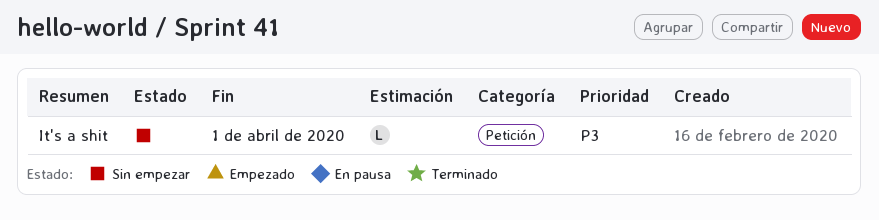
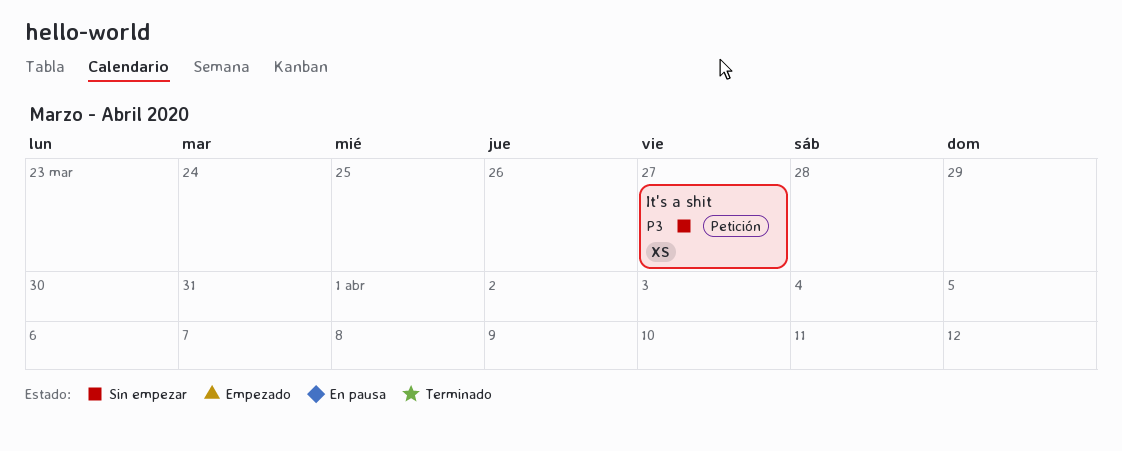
It's a shit, estimate: L -> XS
It's a shit, due: Apr 1 -> Mar 27

